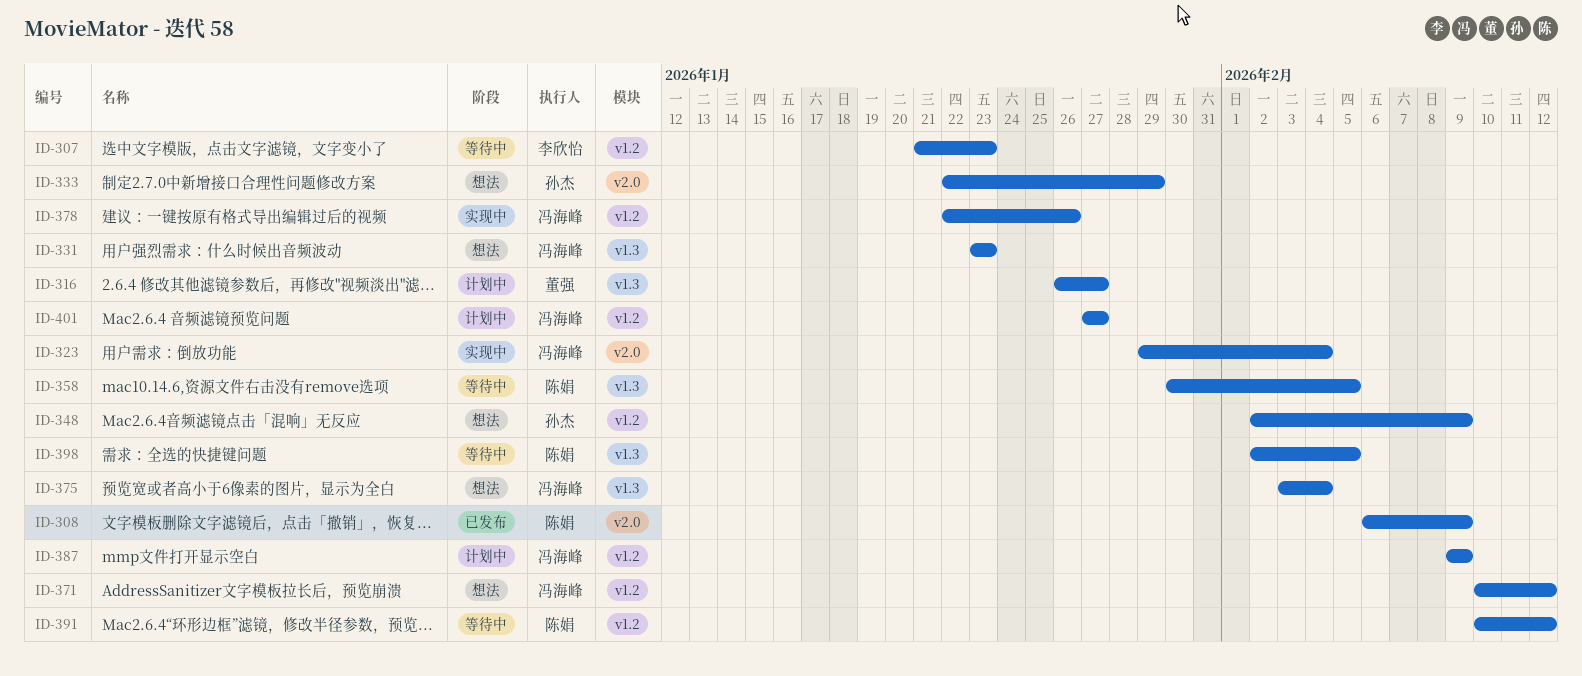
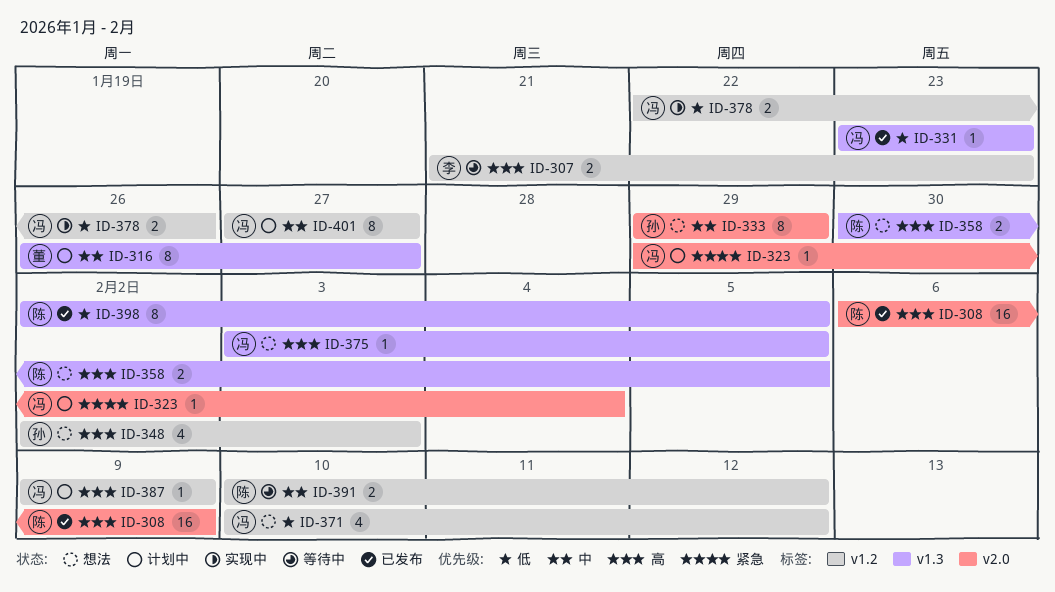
ID-323, status: 实现中 -> 计划中
ID-331, status: 想法 -> 已发布
ID-333, start: Jan 22 -> Jan 29
ID-348, due: Feb 9 -> Feb 3
ID-358, status: 等待中 -> 想法
ID-375, due: Feb 4 -> Feb 5
ID-398, status: 等待中 -> 已发布

